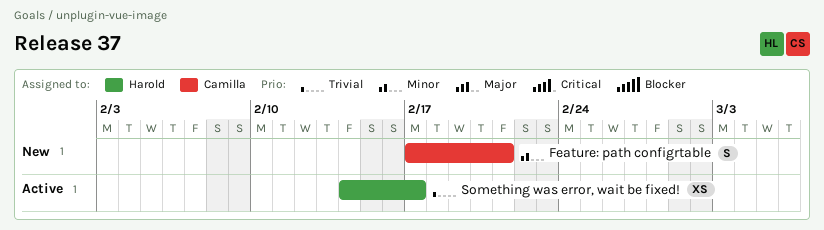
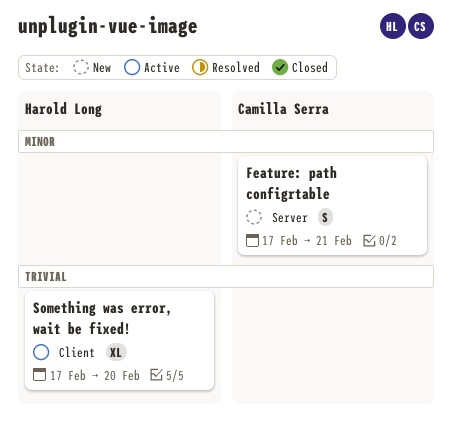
Something was error, wait be fixed!, estimate: XS -> XL
Something was error, wait be fixed!, start: Feb 14 -> Feb 17
Something was error, wait be fixed!, due: Feb 17 -> Feb 20

